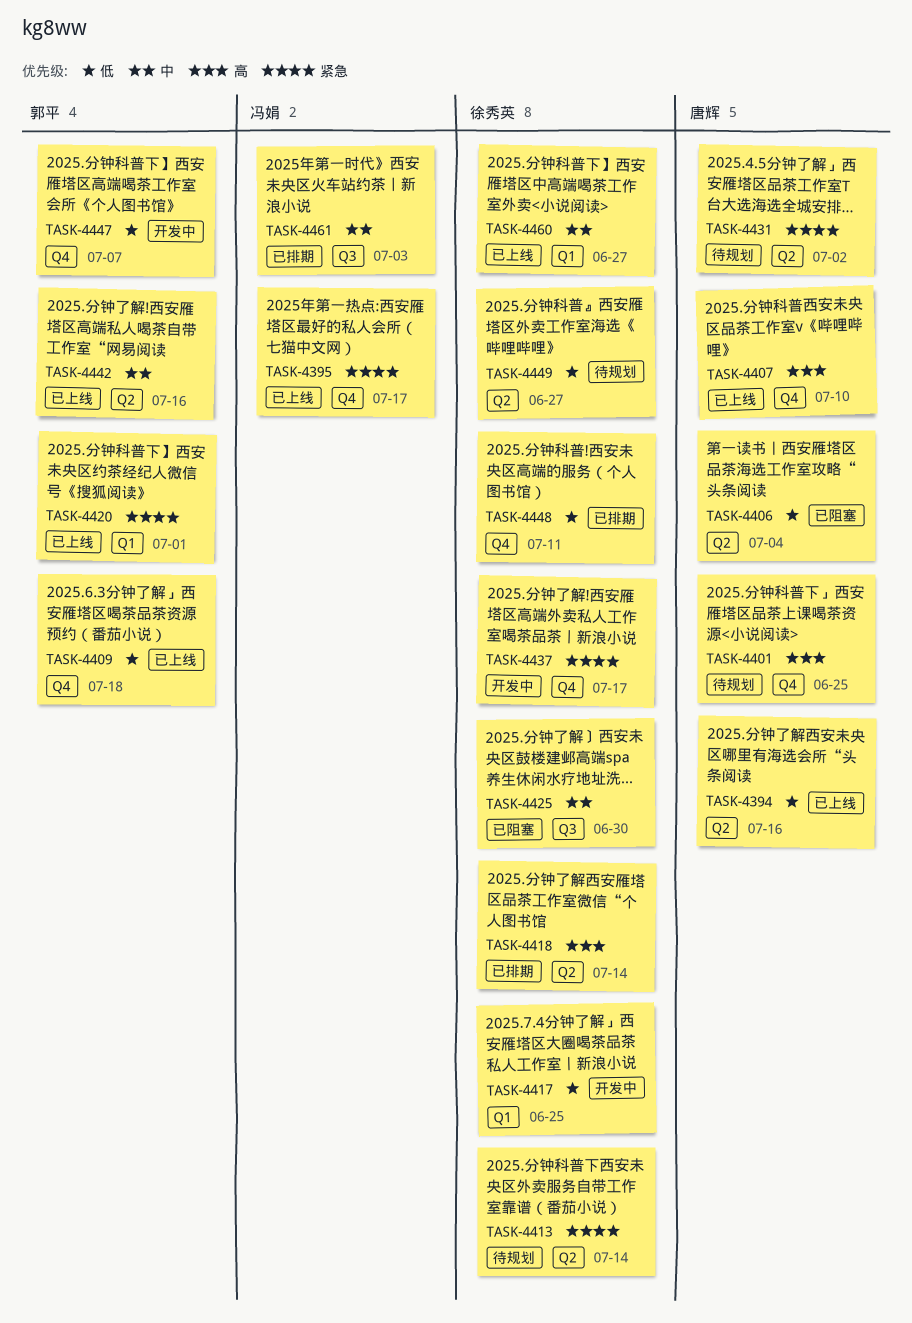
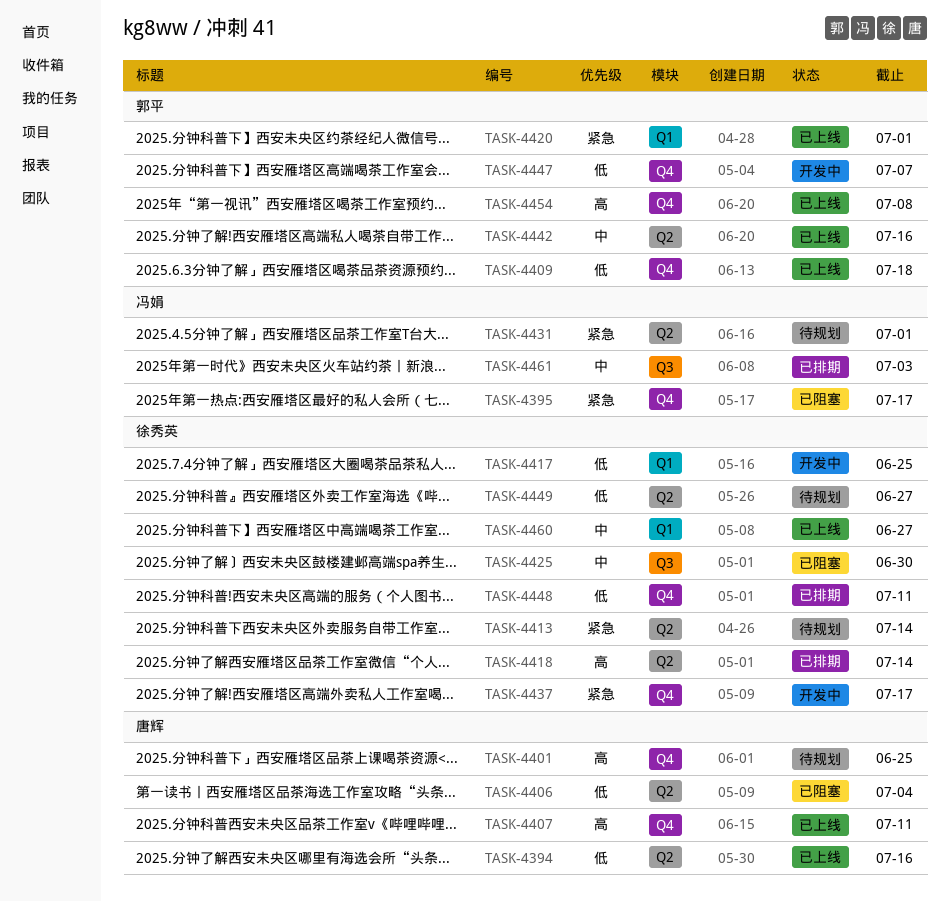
TASK-4395, status: 已上线 -> 已阻塞
TASK-4407, due: Jul 10 -> Jul 11
TASK-4431, owner: 唐辉 -> 冯娟
TASK-4431, due: Jul 2 -> Jul 1
TASK-4454: none -> present

